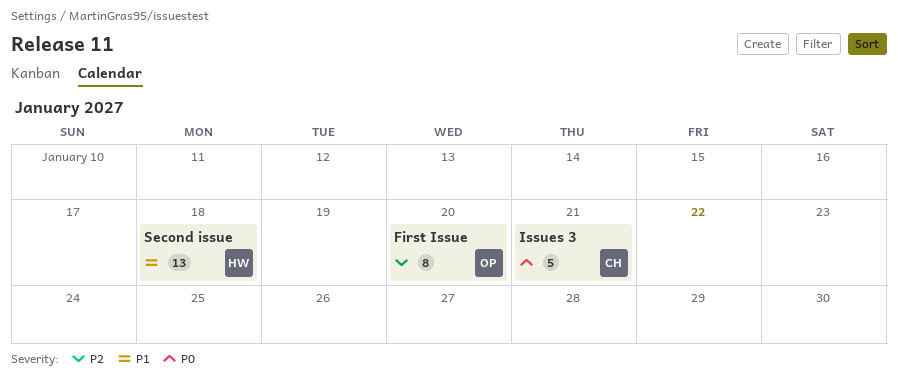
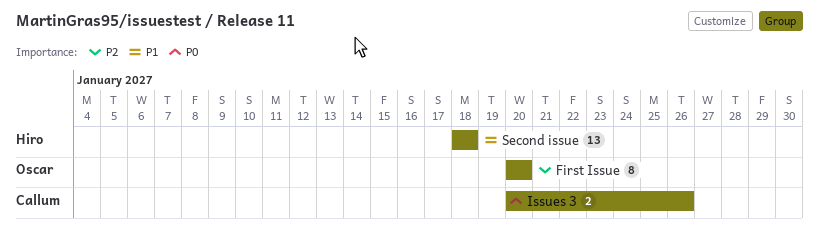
Issues 3, estimate: 5 -> 2
Issues 3, due: Jan 21 -> Jan 26

